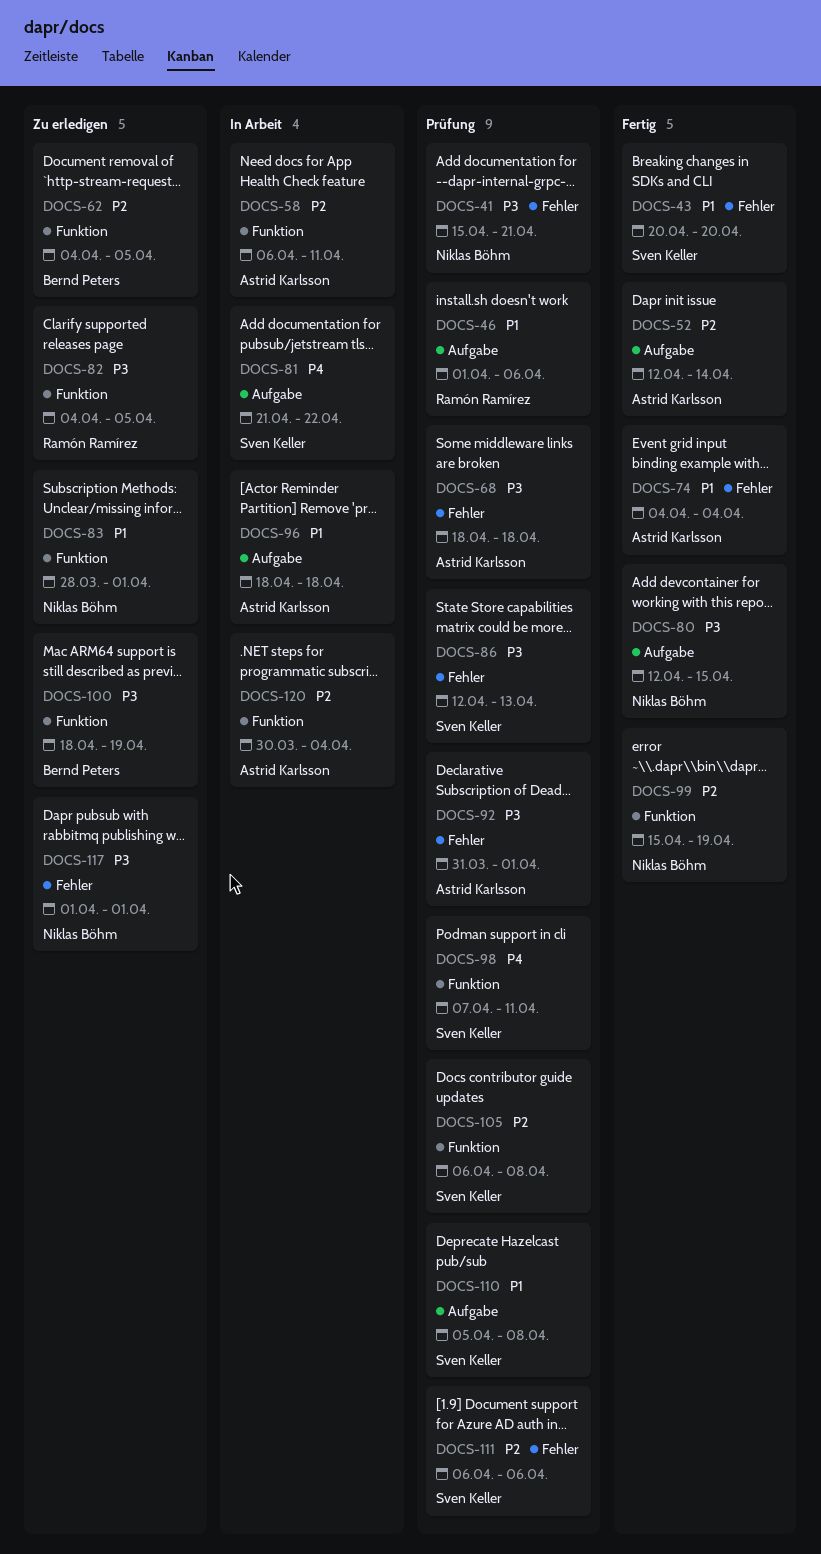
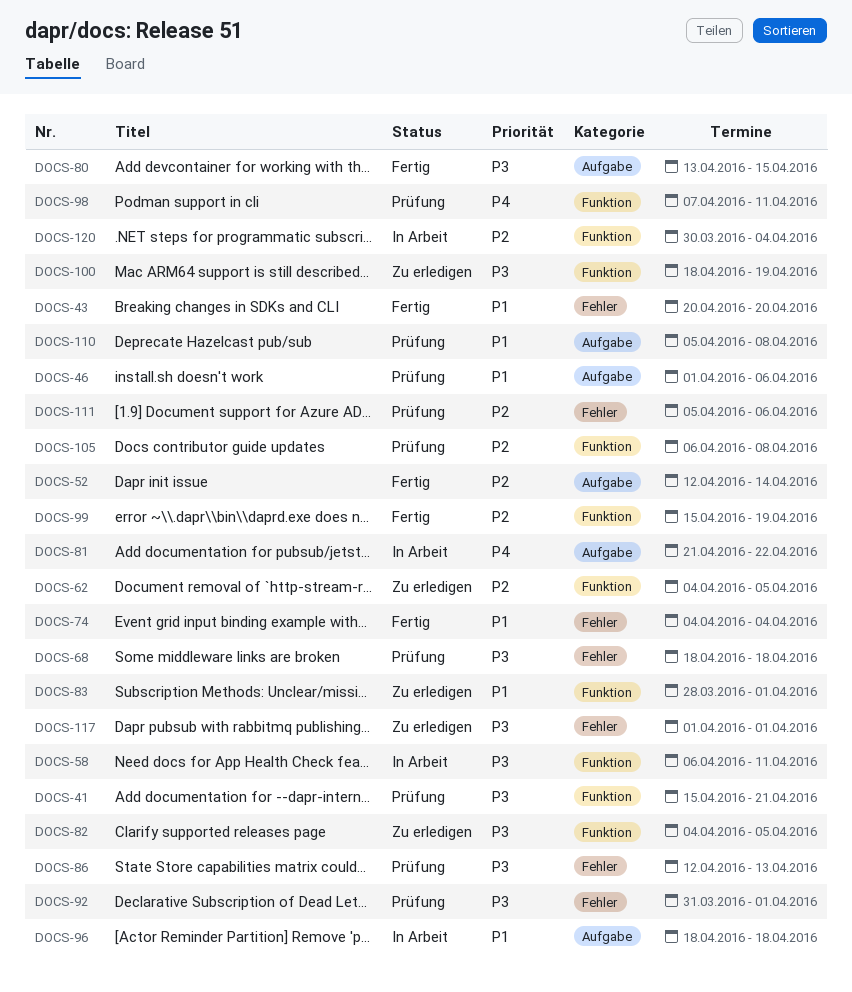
DOCS-41, label: Fehler -> Funktion
DOCS-58, priority: P2 -> P3
DOCS-80, start: Apr 12 -> Apr 13
DOCS-111, start: Apr 6 -> Apr 5

